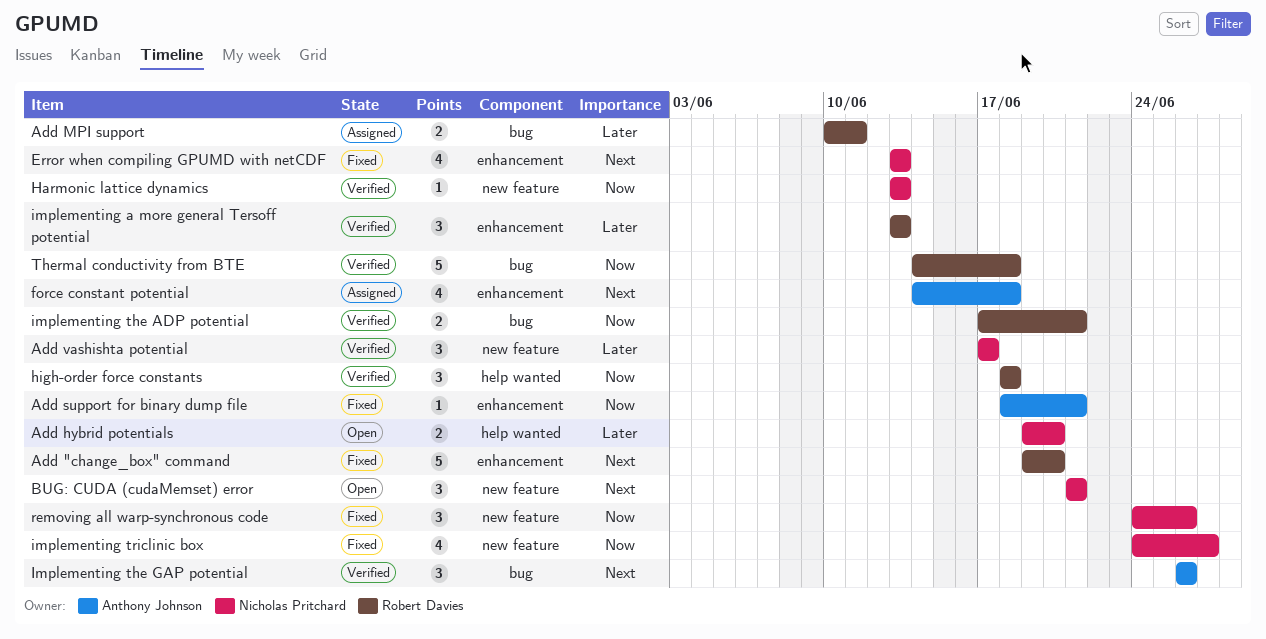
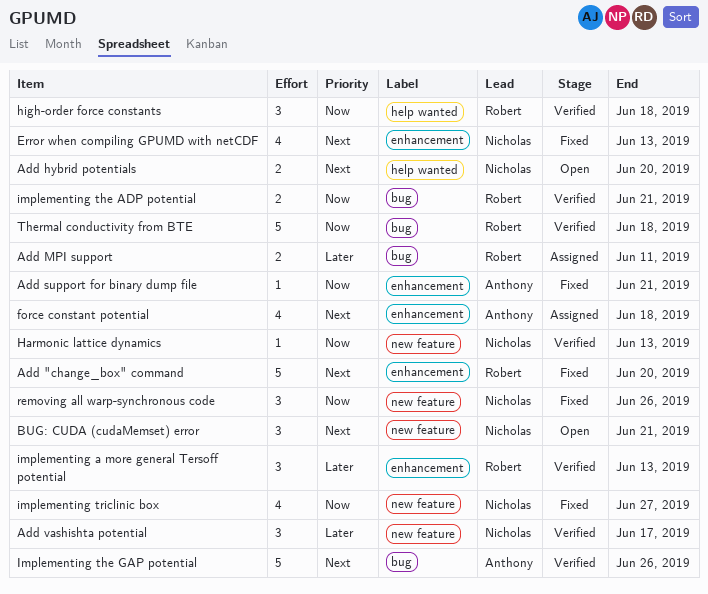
Add hybrid potentials, priority: Later -> Next
Implementing the GAP potential, estimate: 3 -> 5

